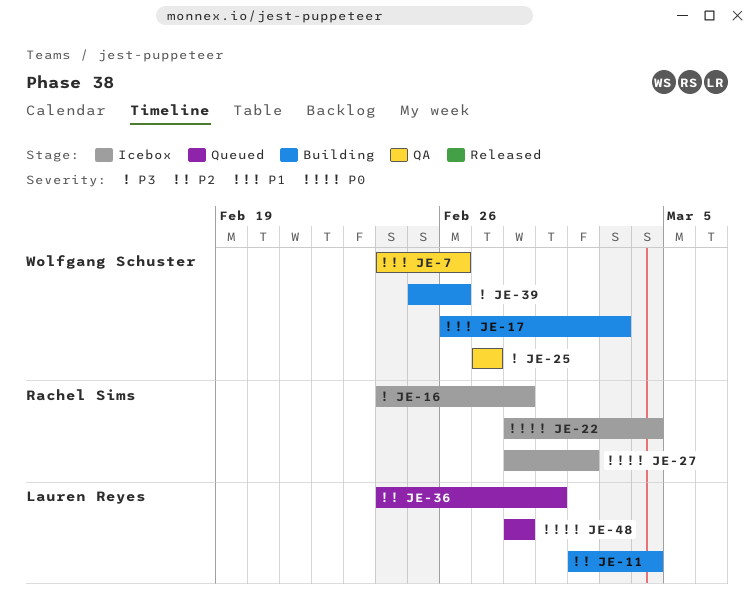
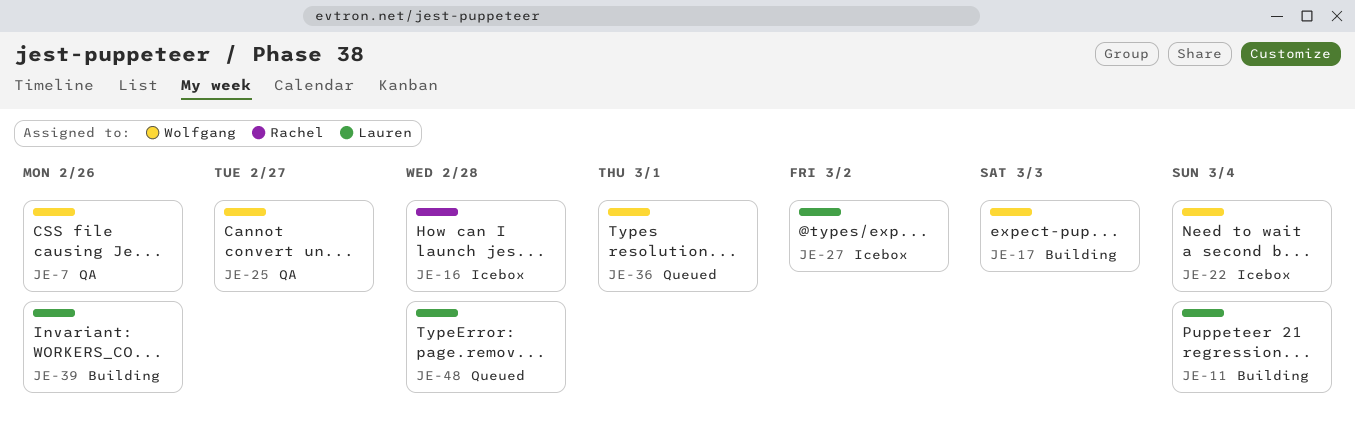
JE-22, owner: Rachel Sims -> Wolfgang Schuster
JE-27, owner: Rachel Sims -> Lauren Reyes
JE-36, owner: Lauren Reyes -> Wolfgang Schuster
JE-39, owner: Wolfgang Schuster -> Lauren Reyes

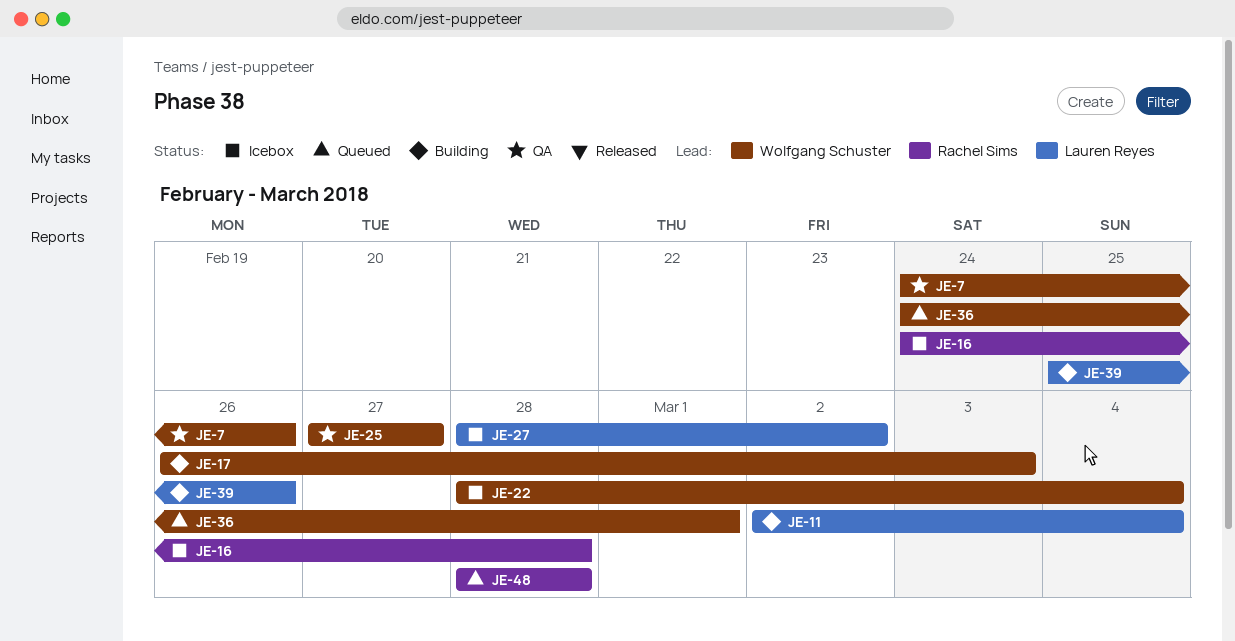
JE-48, owner: Lauren Reyes -> Rachel Sims

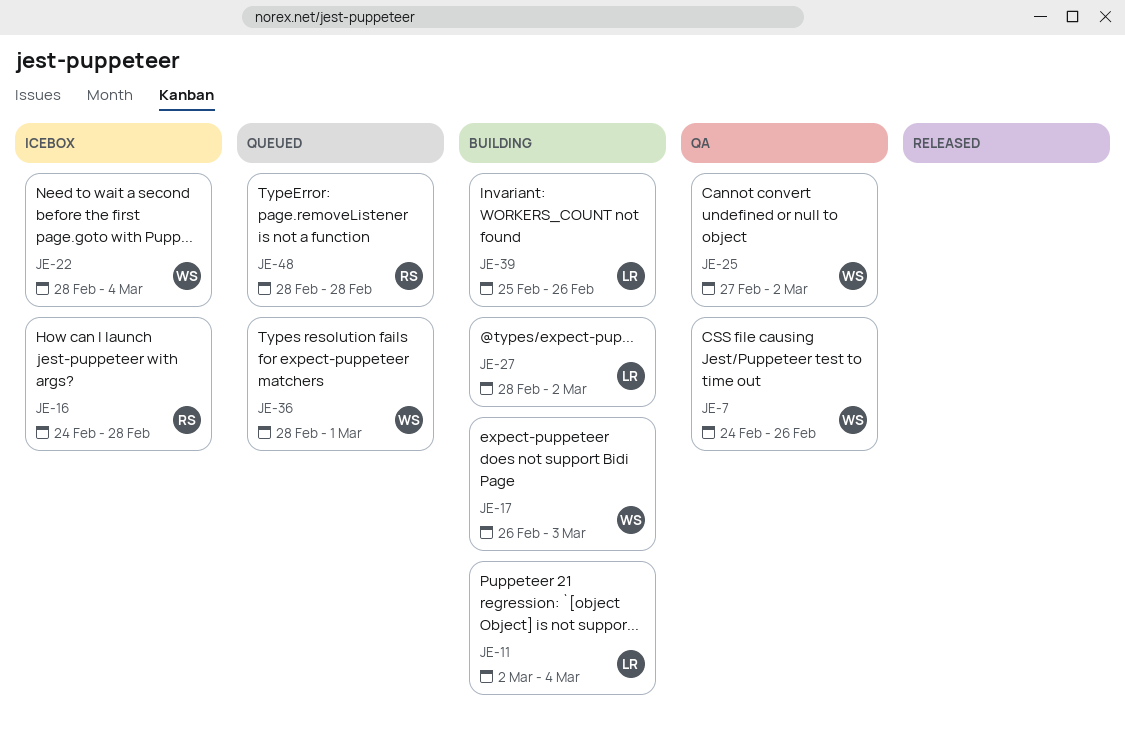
JE-25, due: Feb 27 -> Mar 2
JE-27, status: Icebox -> Building
JE-36, start: Feb 24 -> Feb 28

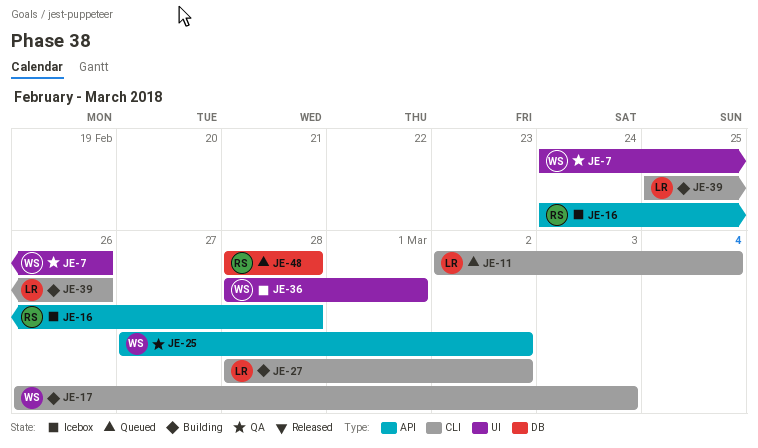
JE-11, status: Building -> Queued
JE-22: present -> none
JE-36, status: Queued -> Icebox

